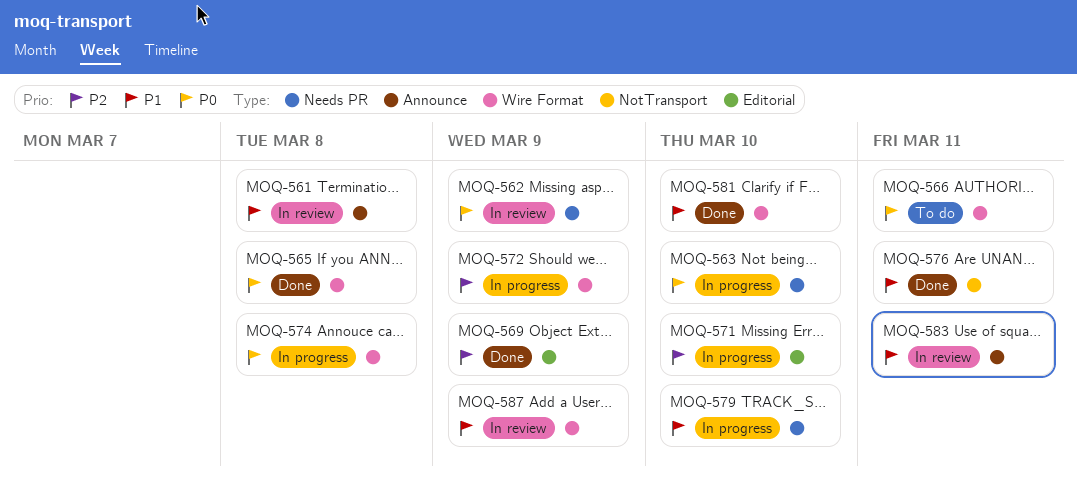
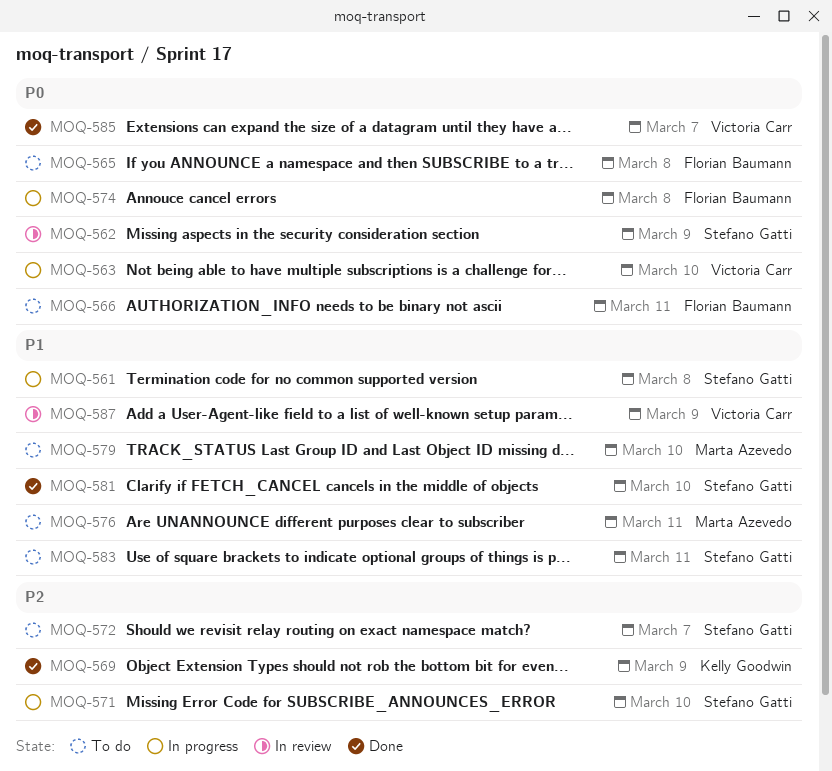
MOQ-561, status: In review -> In progress
MOQ-565, status: Done -> To do
MOQ-572, status: In progress -> To do
MOQ-572, due: Mar 9 -> Mar 7
MOQ-576, status: Done -> To do
MOQ-579, status: In progress -> To do
MOQ-583, status: In review -> To do
MOQ-585: none -> present

